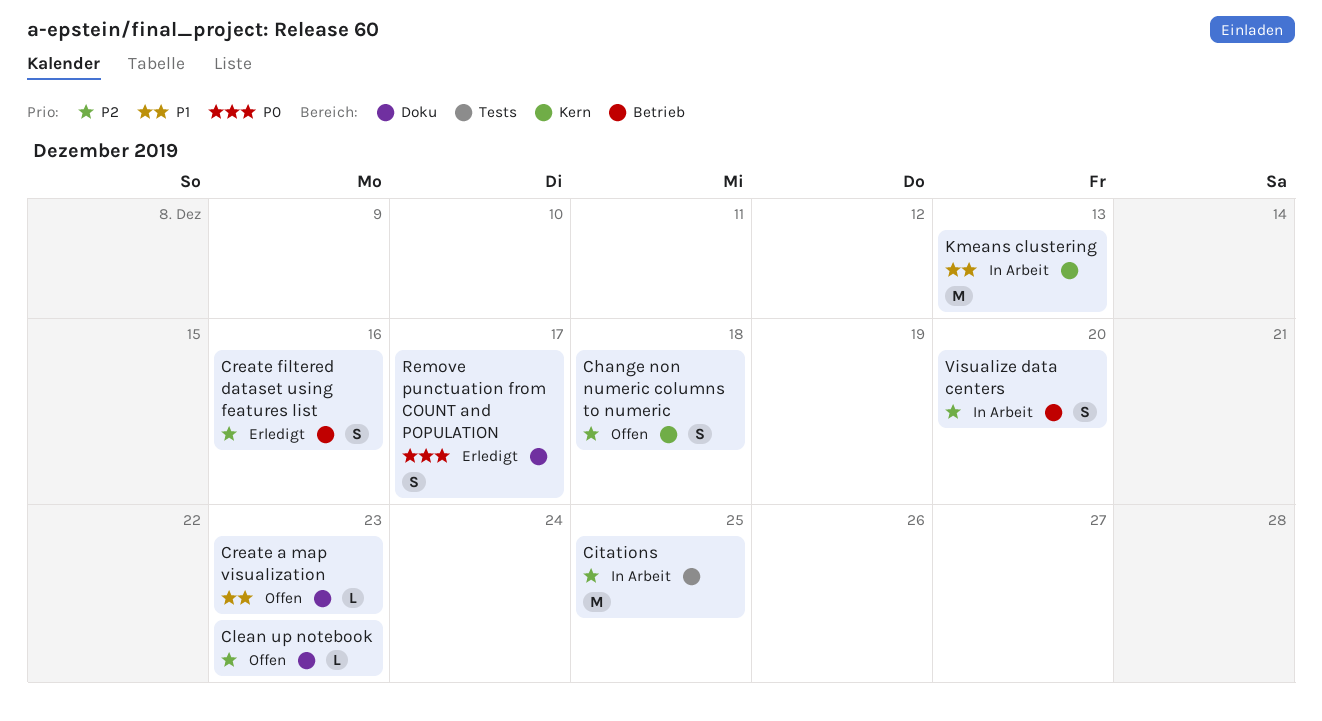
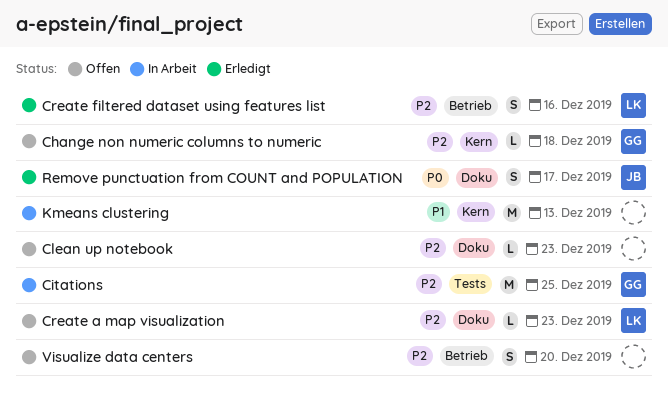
Change non numeric columns to numeric, estimate: S -> L
Create a map visualization, priority: P1 -> P2
Visualize data centers, status: In Arbeit -> Offen

